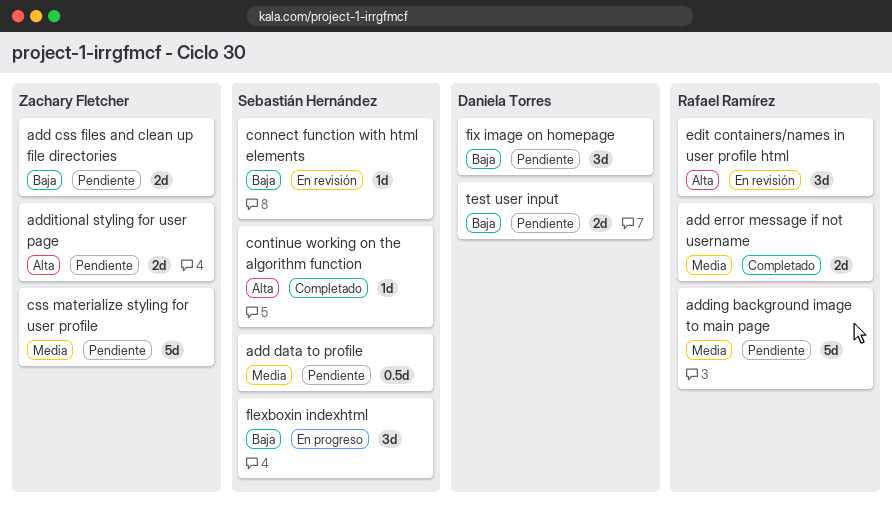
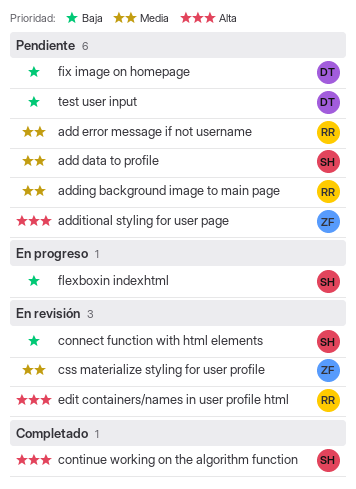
add css files and clean up file directories: present -> none
add error message if not username, status: Completado -> Pendiente
css materialize styling for user profile, status: Pendiente -> En revisión

